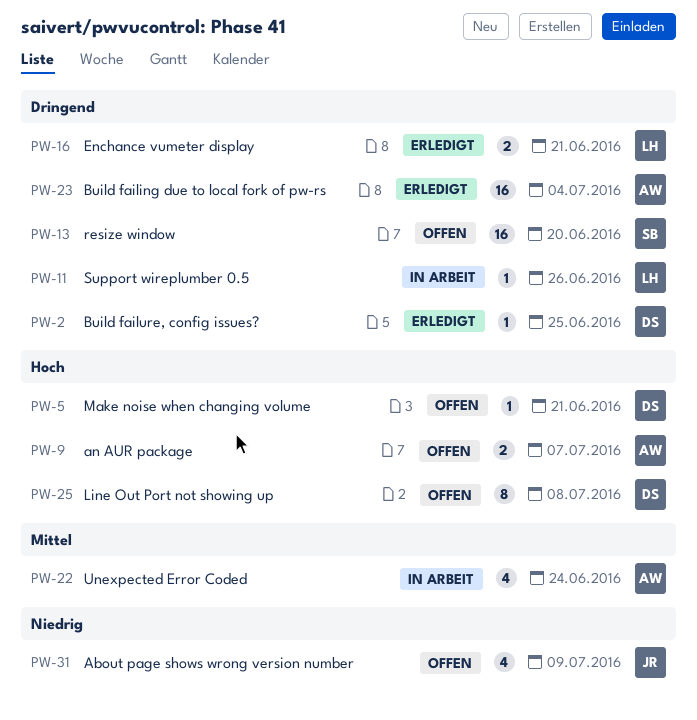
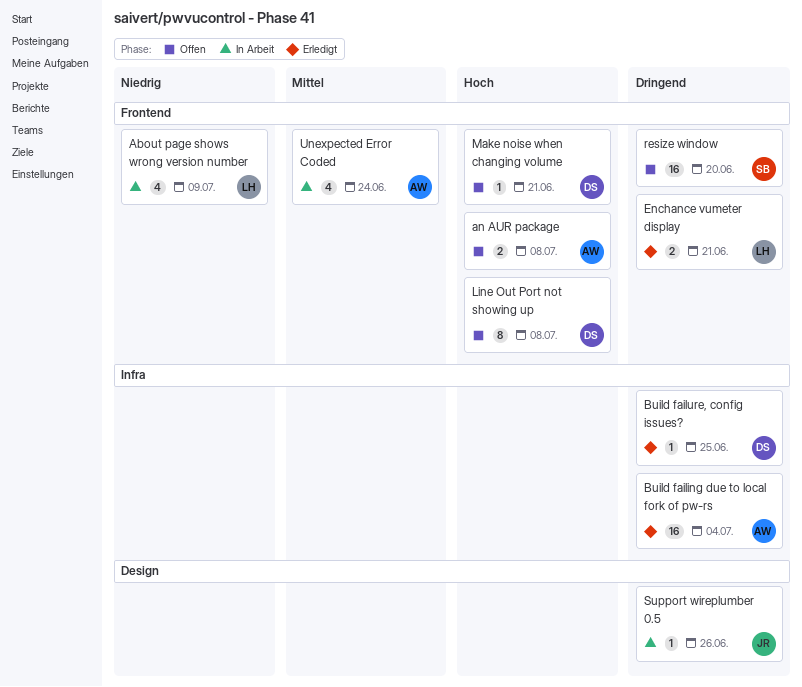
About page shows wrong version number, status: Offen -> In Arbeit
About page shows wrong version number, owner: JR -> LH
an AUR package, due: Jul 7 -> Jul 8
Support wireplumber 0.5, owner: LH -> JR

